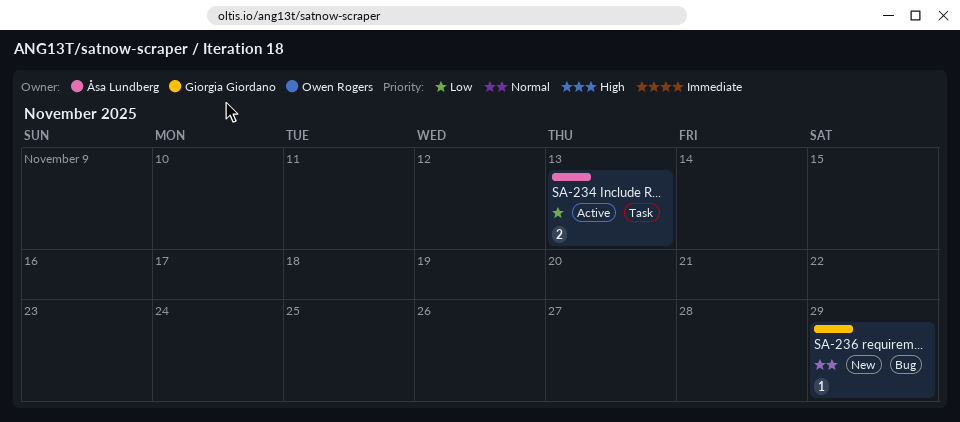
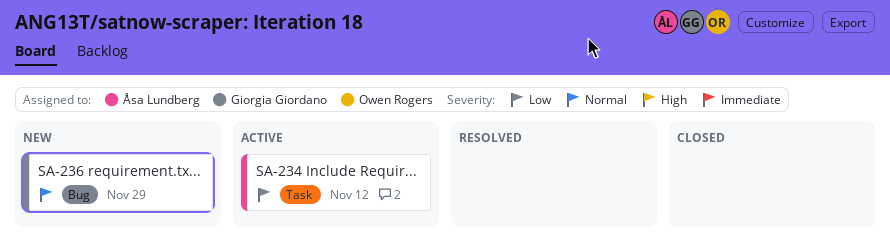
SA-234, due: Nov 13 -> Nov 12

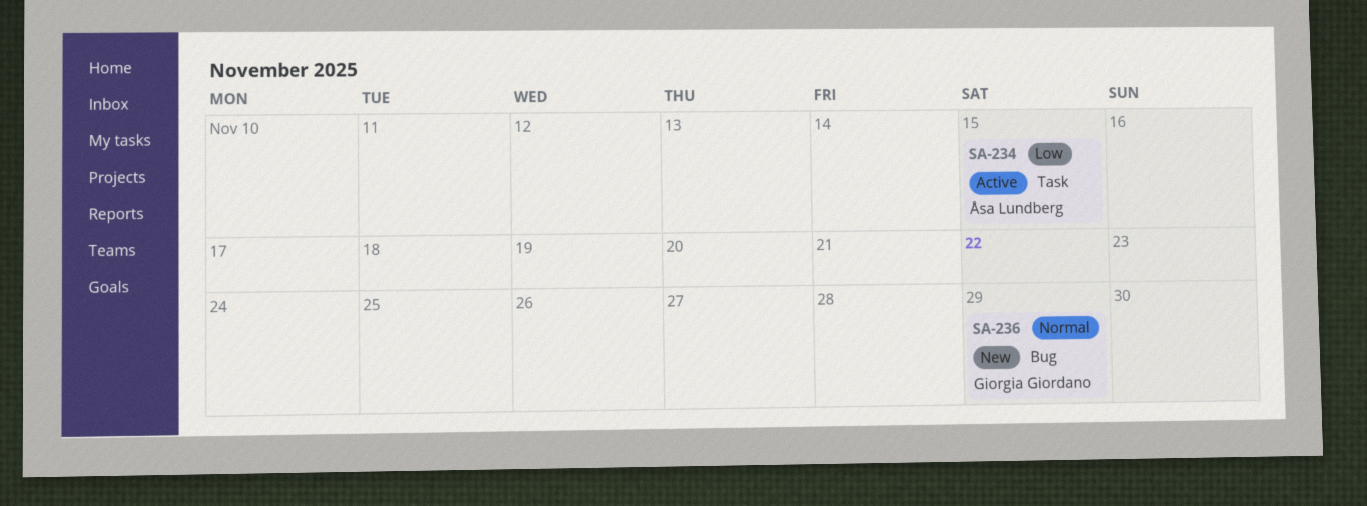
SA-234, due: Nov 12 -> Nov 15

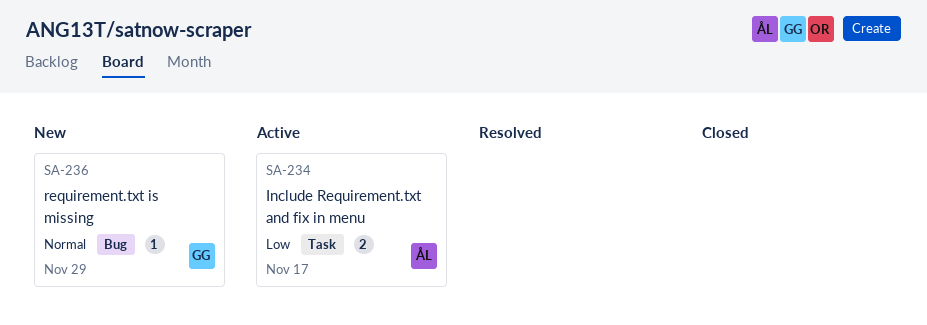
SA-234, due: Nov 15 -> Nov 17

